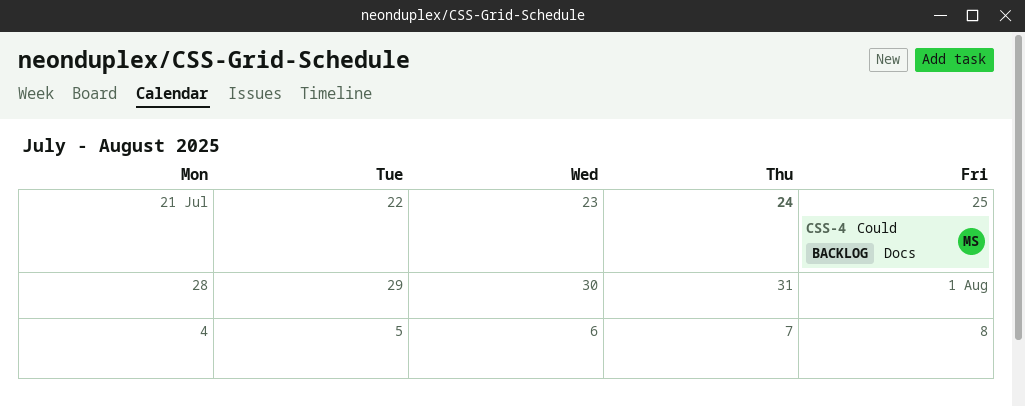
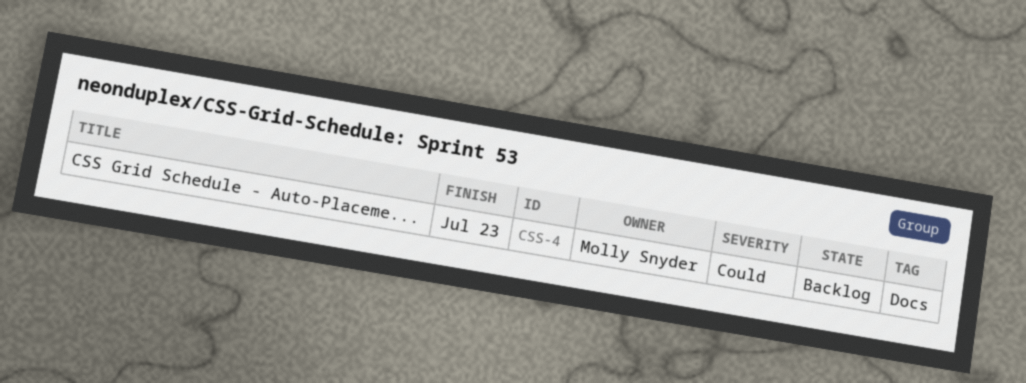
CSS-4, due: Jul 25 -> Jul 23

